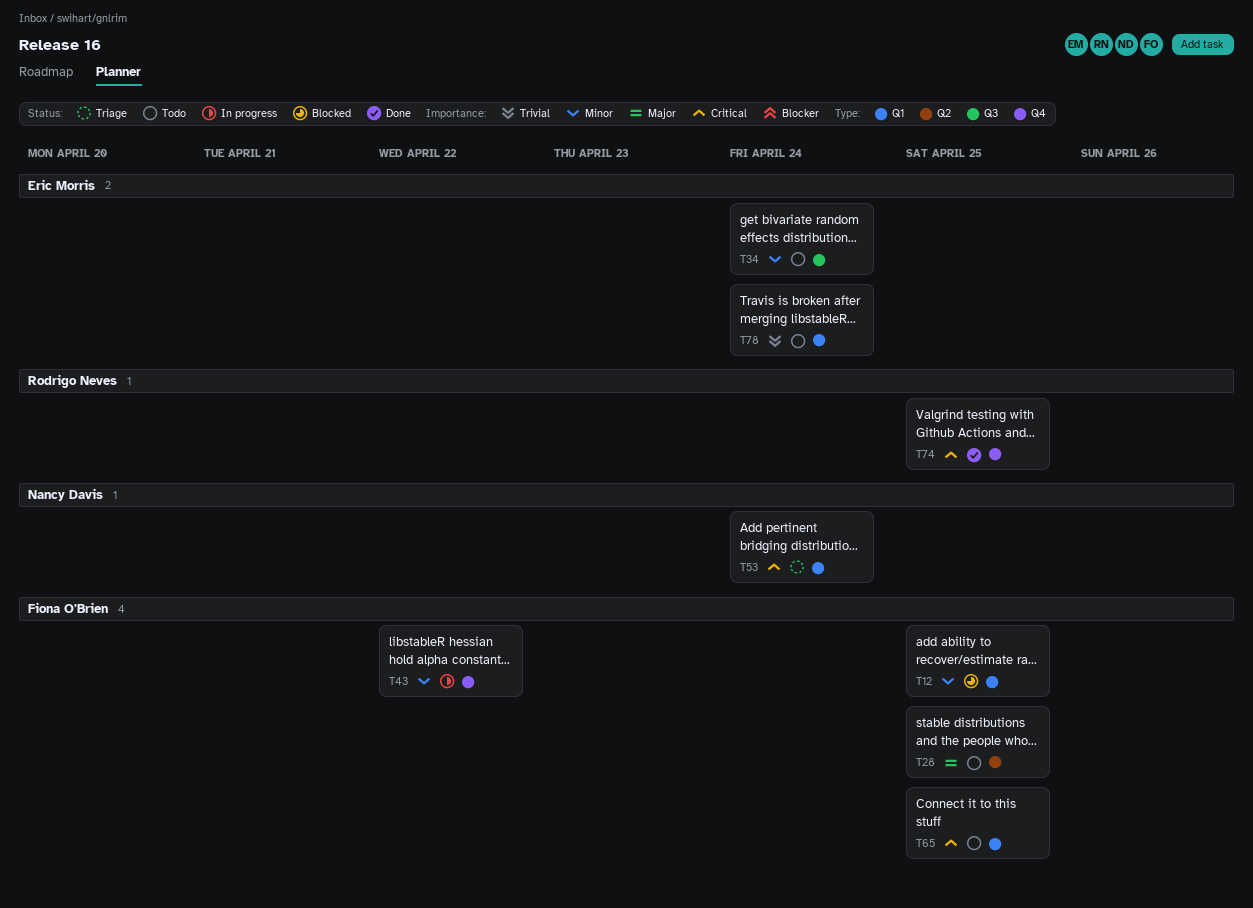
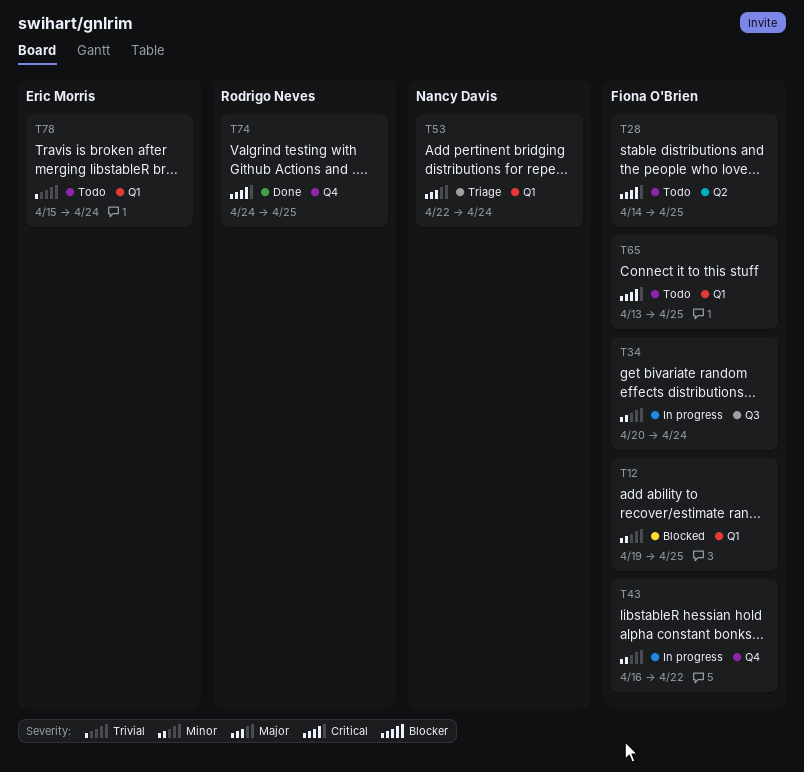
T28, priority: Major -> Critical
T34, status: Todo -> In progress
T34, owner: Eric Morris -> Fiona O'Brien
T53, priority: Critical -> Major

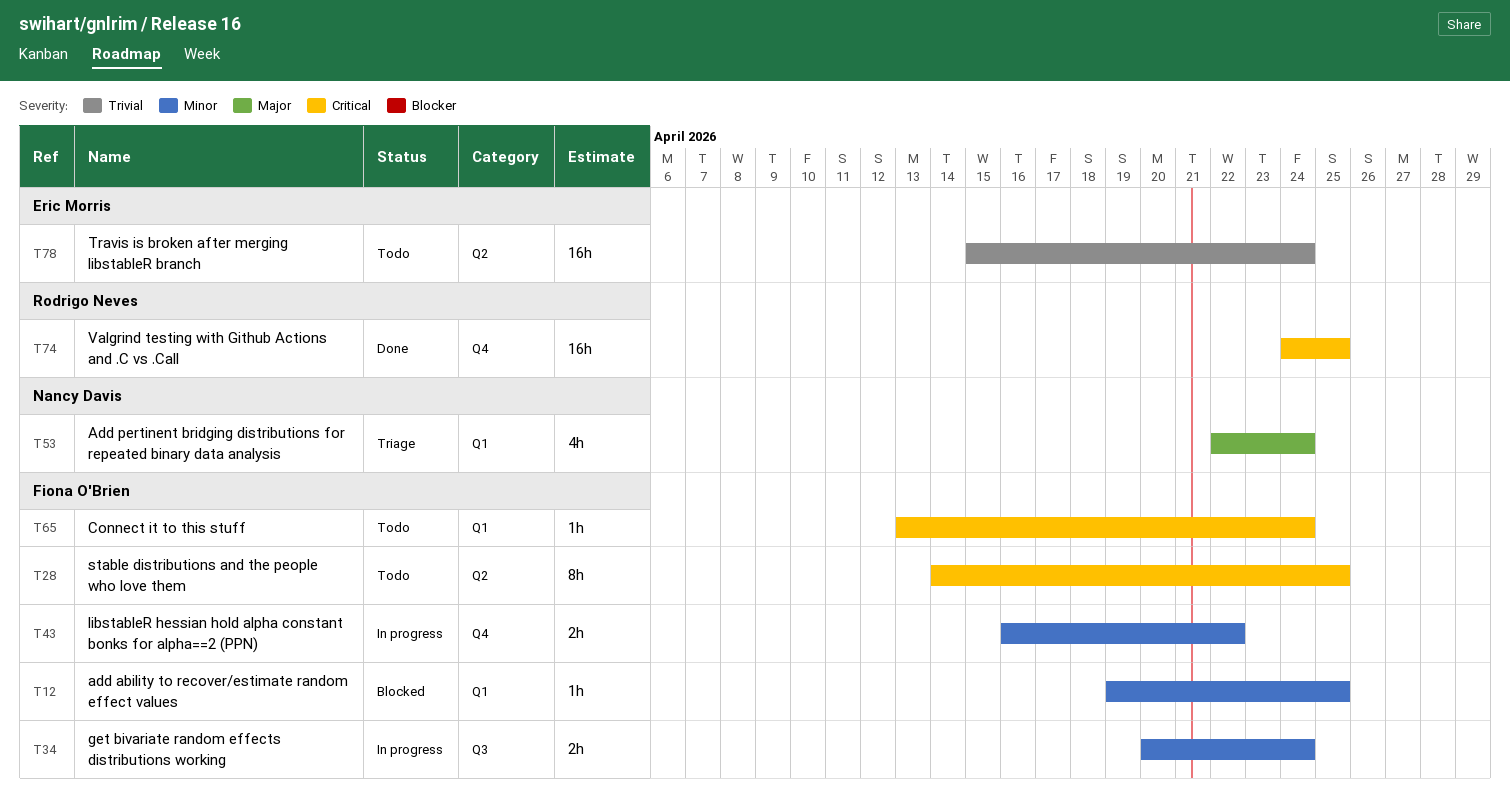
T65, due: Apr 25 -> Apr 24
T78, label: Q1 -> Q2

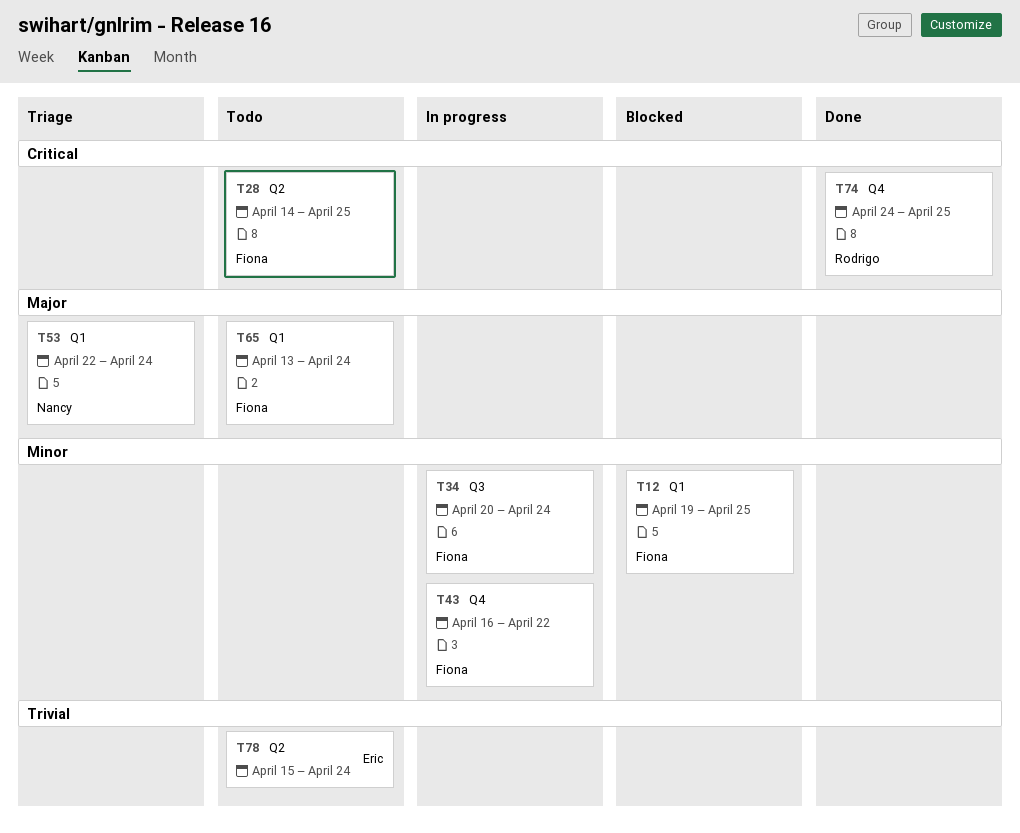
T65, priority: Critical -> Major

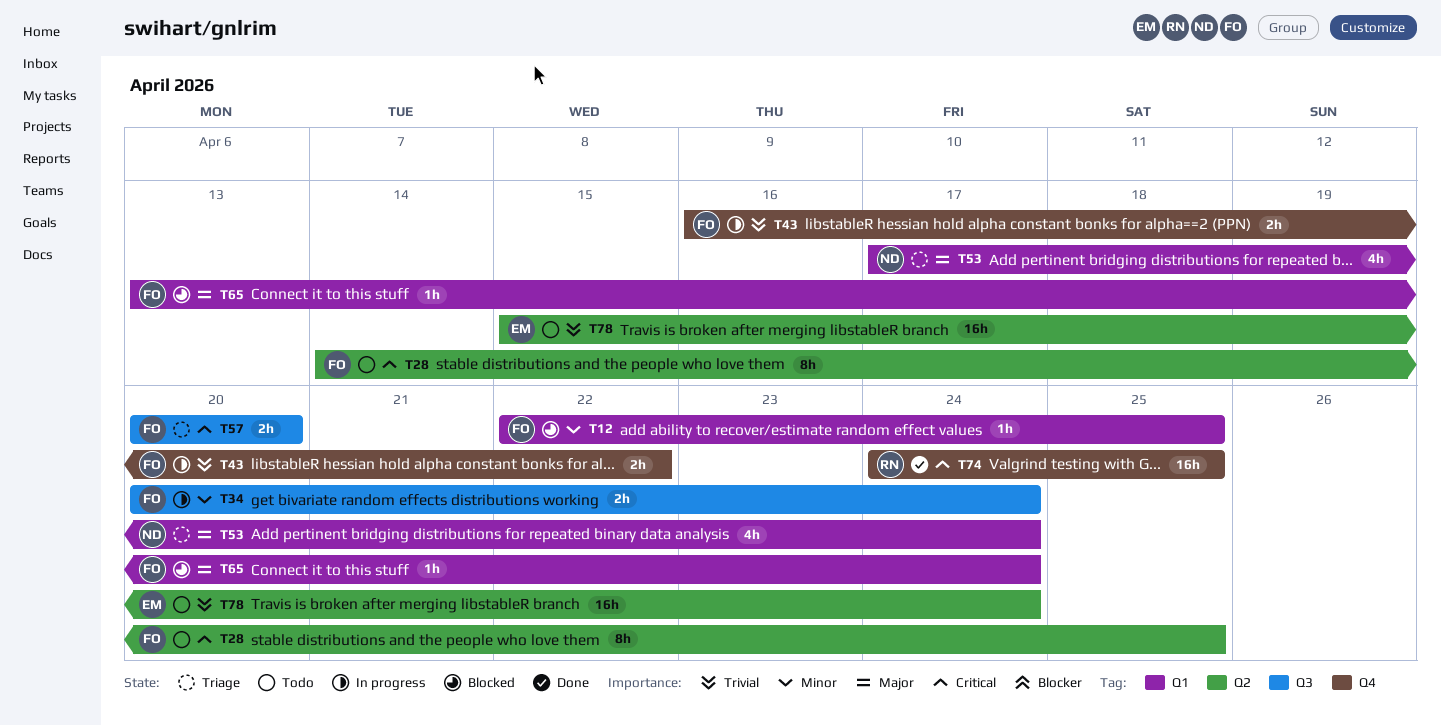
T12, start: Apr 19 -> Apr 22
T43, priority: Minor -> Trivial
T53, start: Apr 22 -> Apr 17
T57: none -> present
T65, status: Todo -> Blocked

